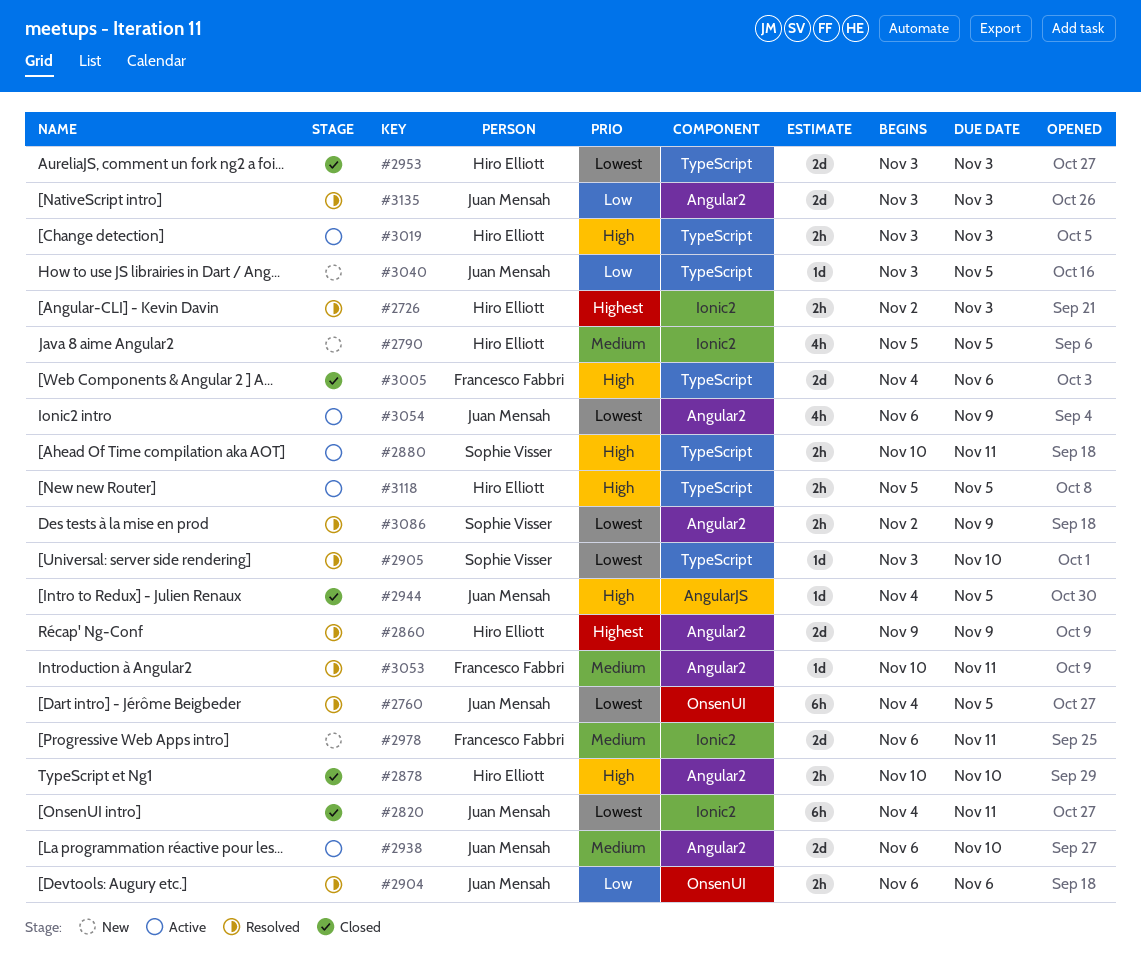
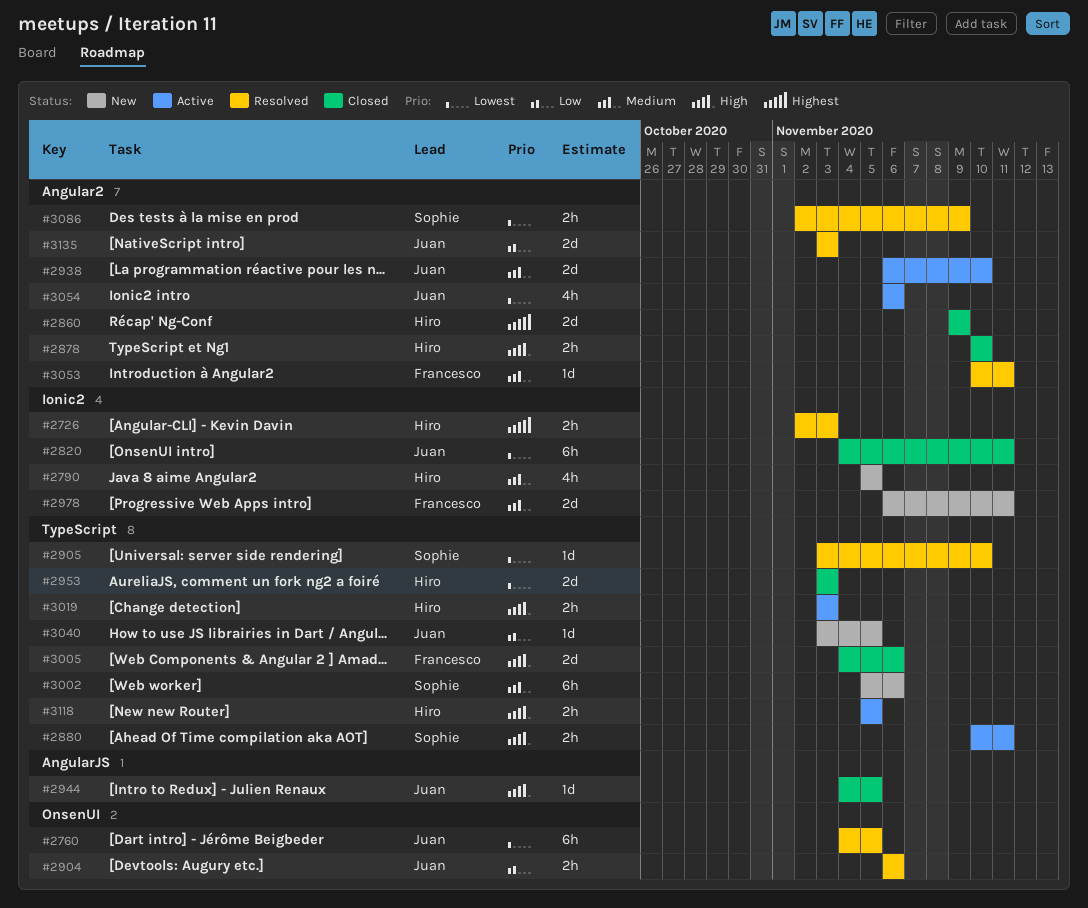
#2860, status: Resolved -> Closed
#3002: none -> present
#3054, due: Nov 9 -> Nov 6

